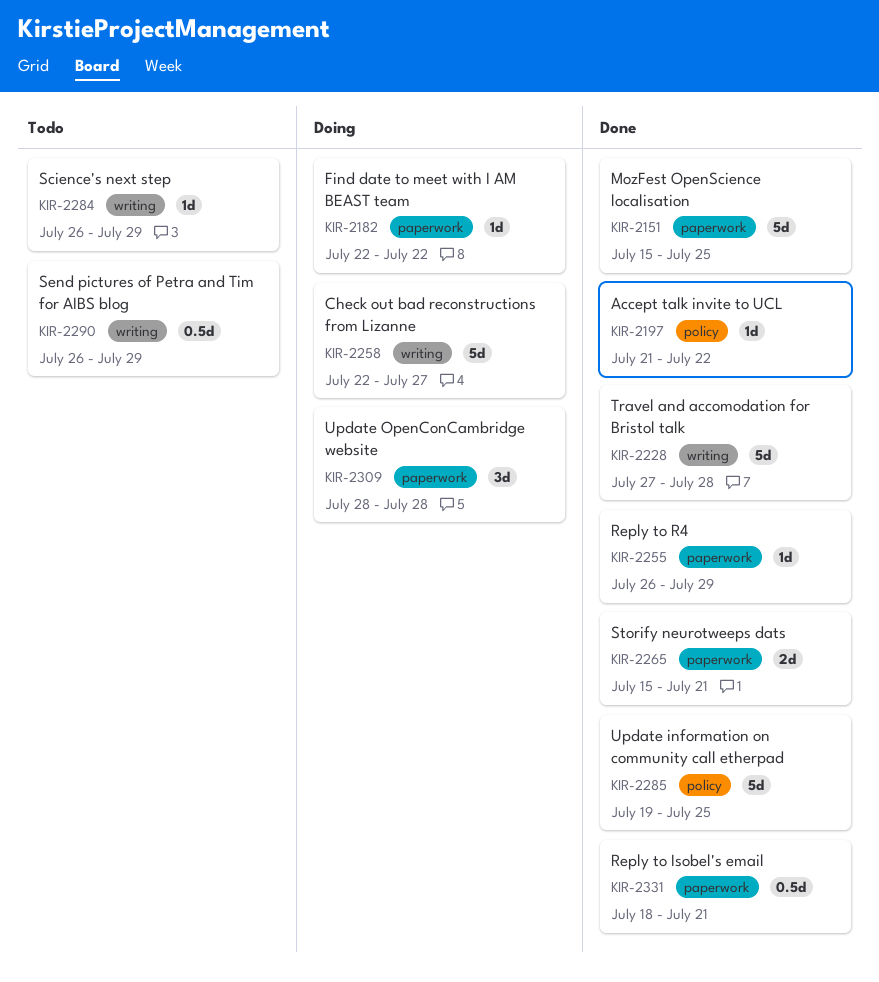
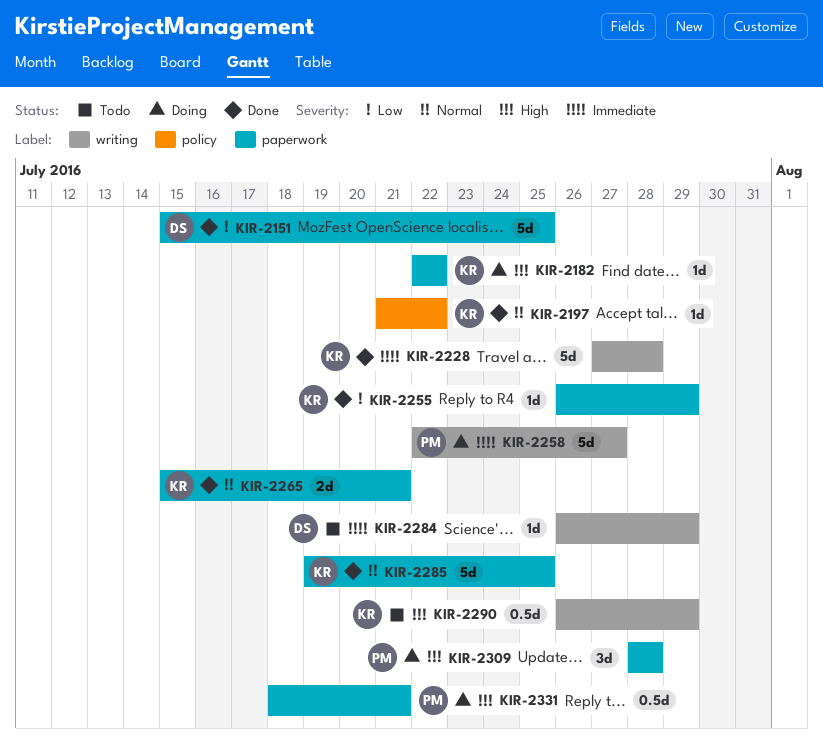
KIR-2285, label: policy -> paperwork
KIR-2331, status: Done -> Doing

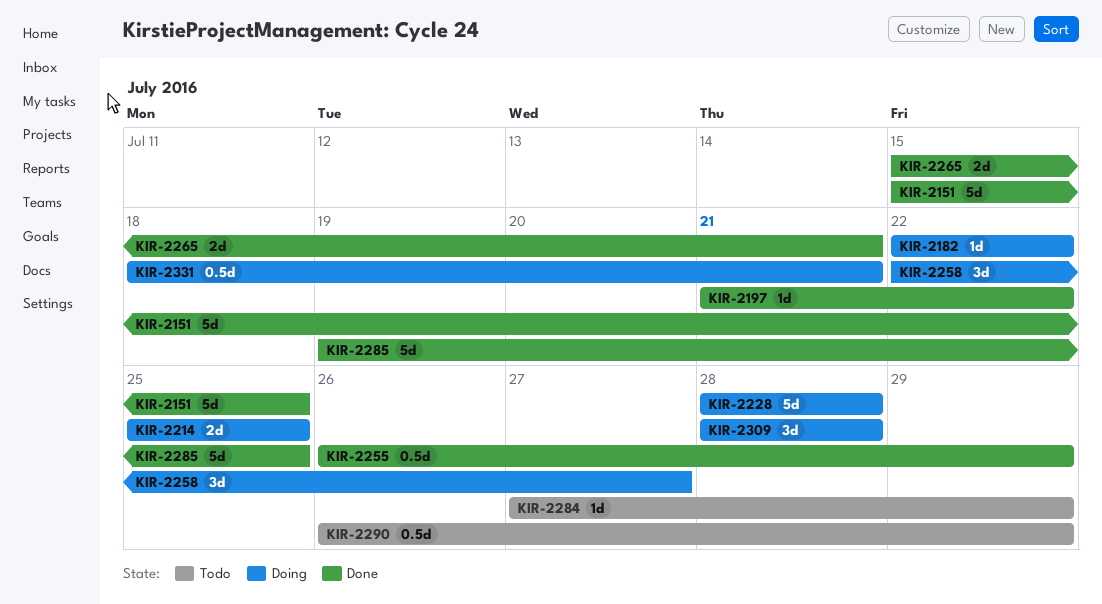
KIR-2214: none -> present
KIR-2228, status: Done -> Doing
KIR-2228, start: Jul 27 -> Jul 28
KIR-2255, estimate: 1d -> 0.5d
KIR-2258, estimate: 5d -> 3d
KIR-2284, start: Jul 26 -> Jul 27

